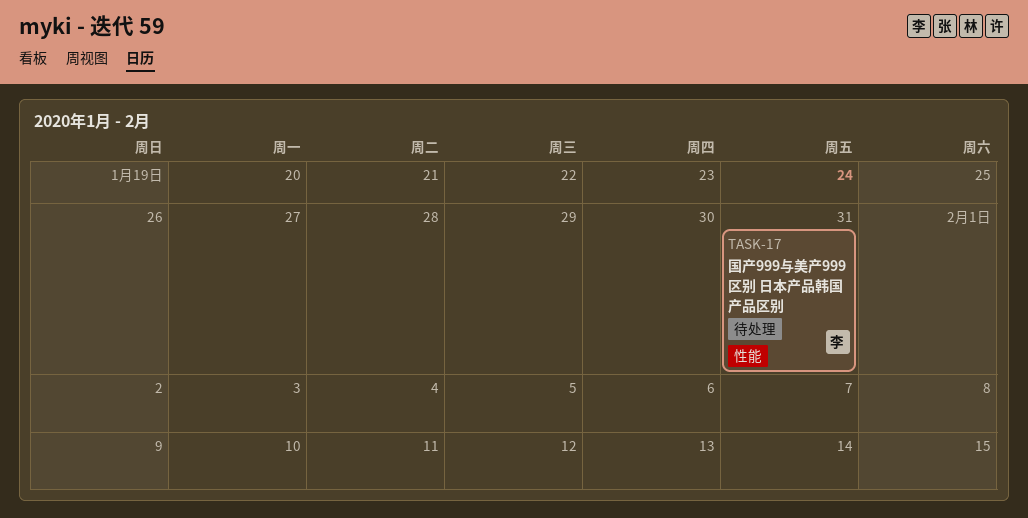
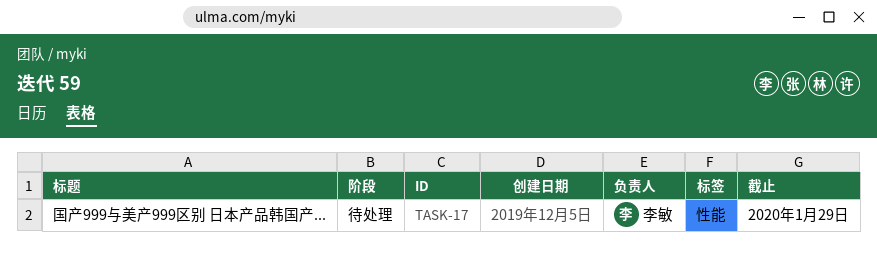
TASK-17, due: Jan 31 -> Jan 29

